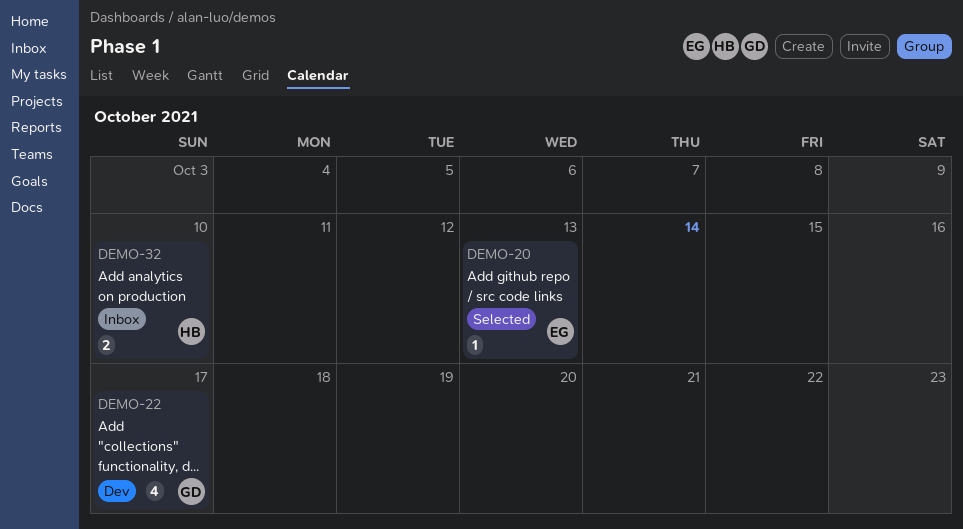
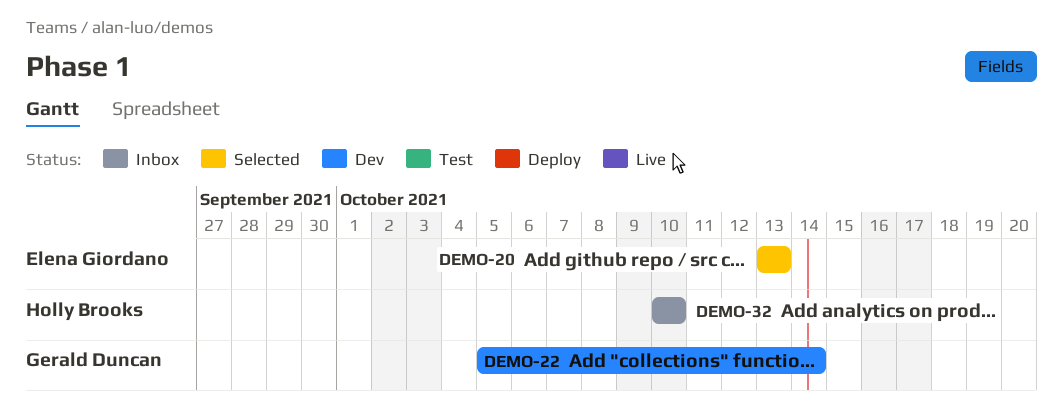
DEMO-22, due: Oct 17 -> Oct 14

